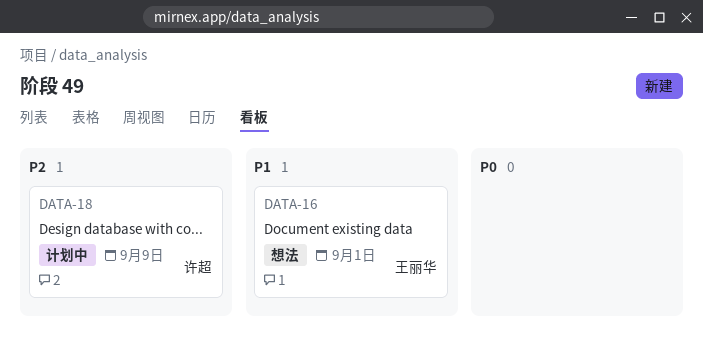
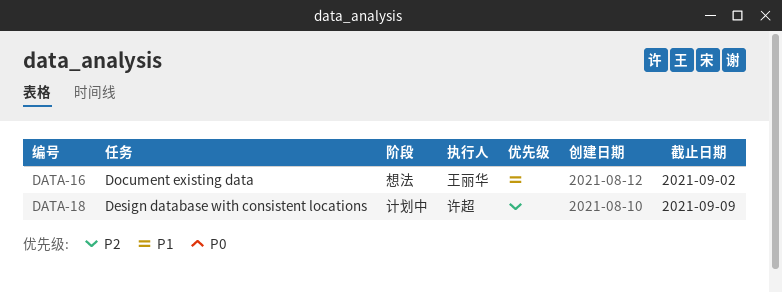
DATA-16, due: Sep 1 -> Sep 2

